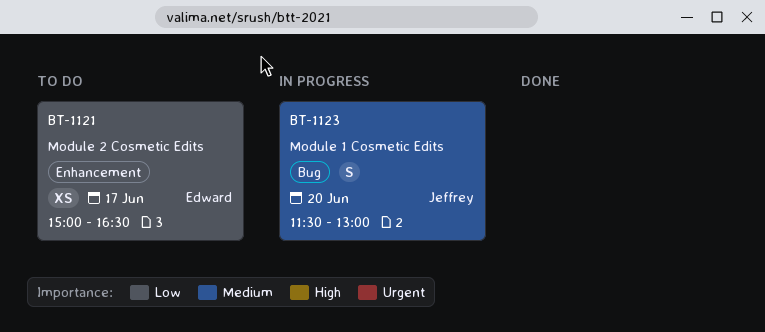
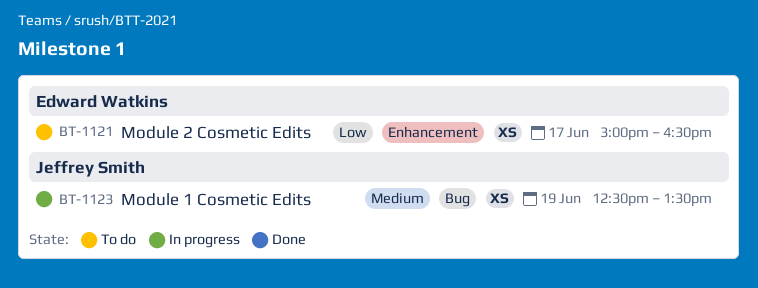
BT-1123, estimate: S -> XS
BT-1123, day: Jun 20 -> Jun 19
BT-1123, begins: 11:30 -> 12:30
BT-1123, ends: 13:00 -> 13:30

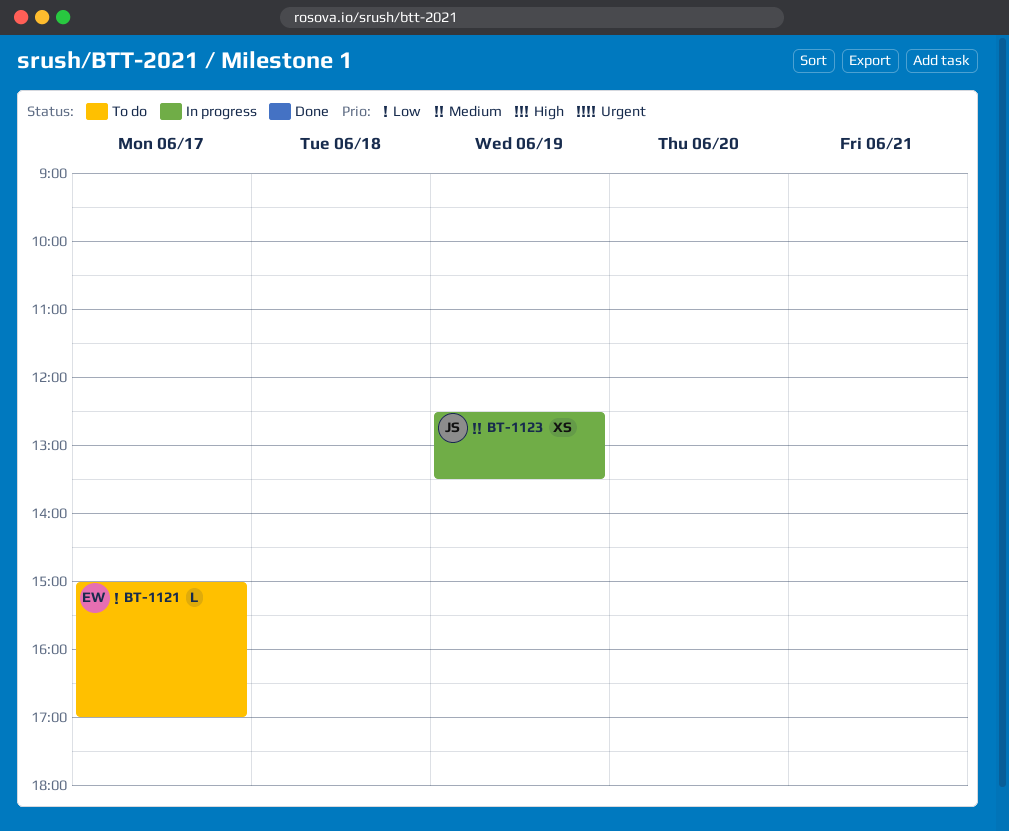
BT-1121, estimate: XS -> L
BT-1121, ends: 16:30 -> 17:00

